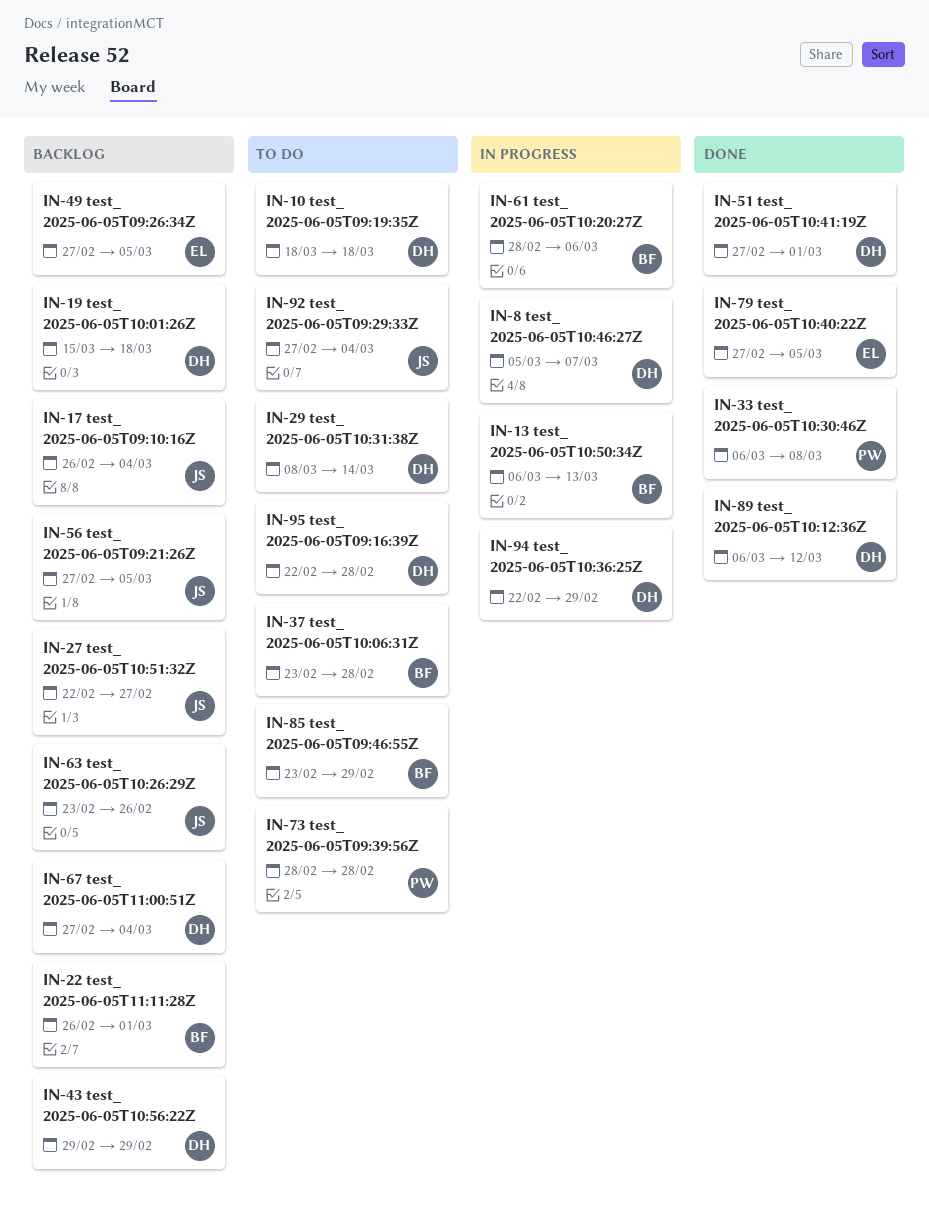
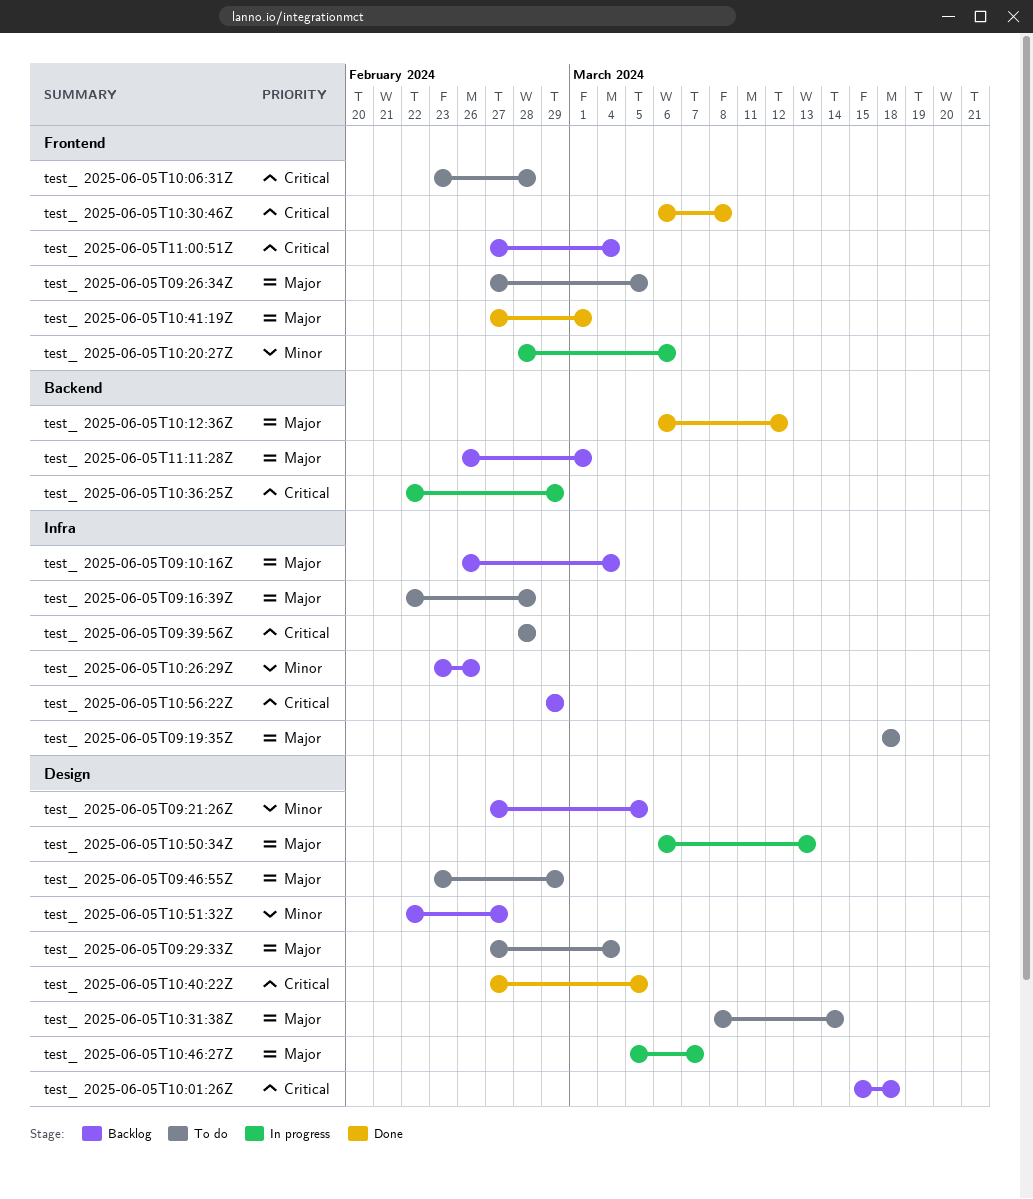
test_ 2025-06-05T09:26:34Z, status: Backlog -> To do

